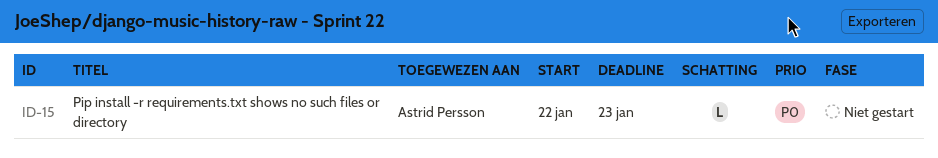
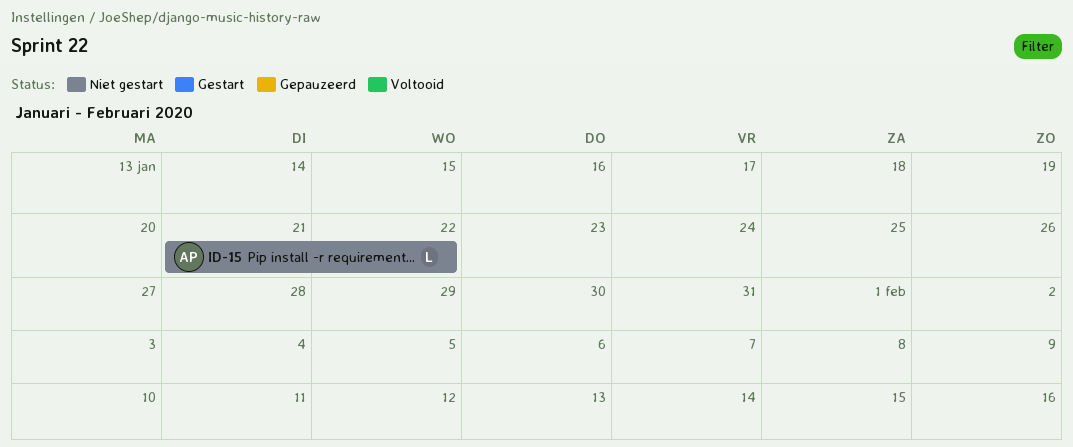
ID-15, start: Jan 22 -> Jan 21
ID-15, due: Jan 23 -> Jan 22

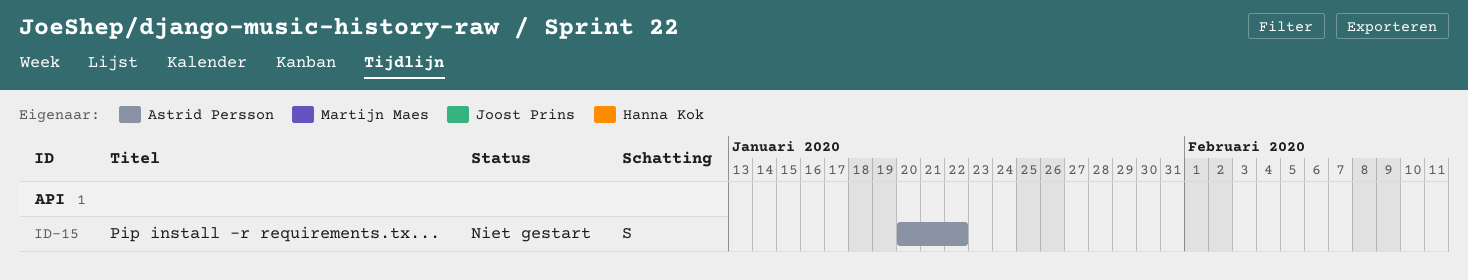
ID-15, estimate: L -> S
ID-15, start: Jan 21 -> Jan 20

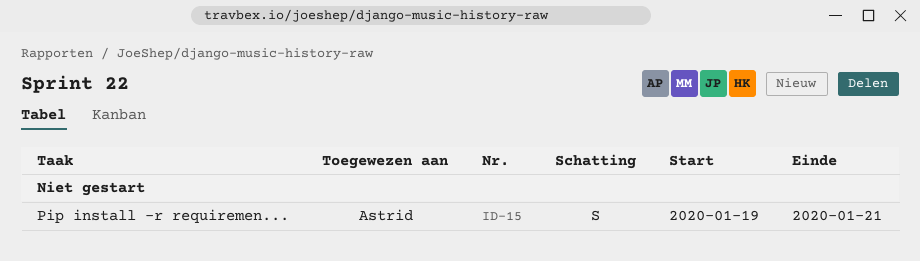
ID-15, start: Jan 20 -> Jan 19
ID-15, due: Jan 22 -> Jan 21

